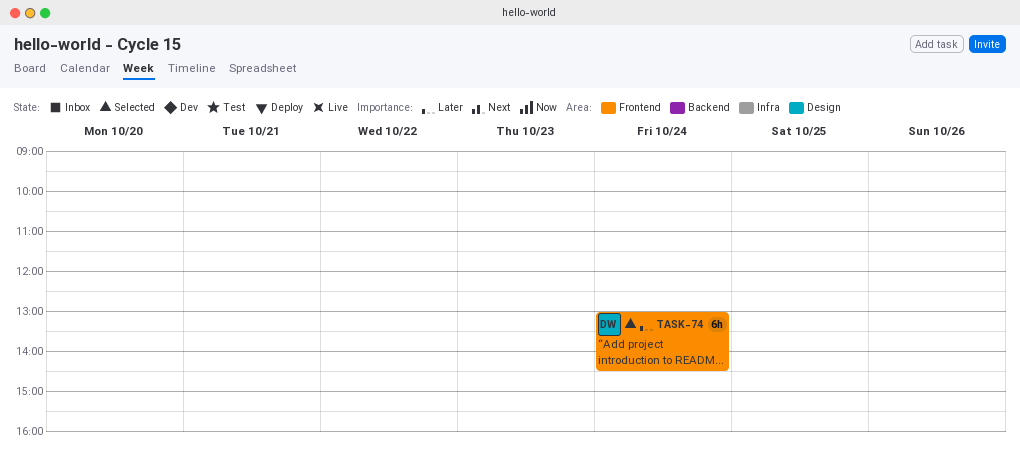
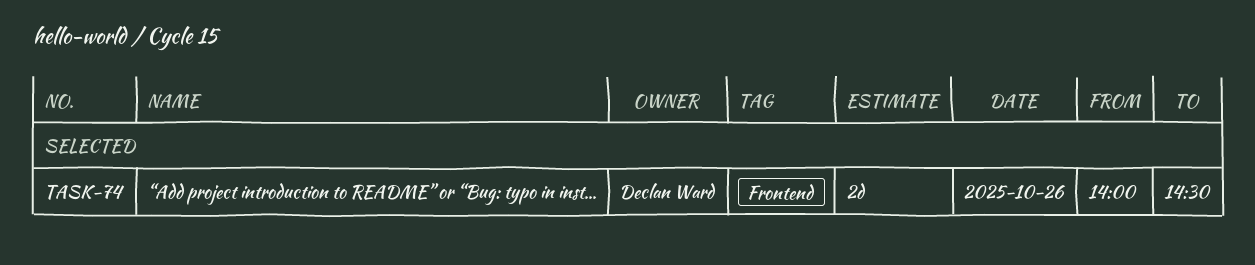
TASK-74, estimate: 6h -> 2d
TASK-74, day: Oct 24 -> Oct 26
TASK-74, begins: 13:00 -> 14:00

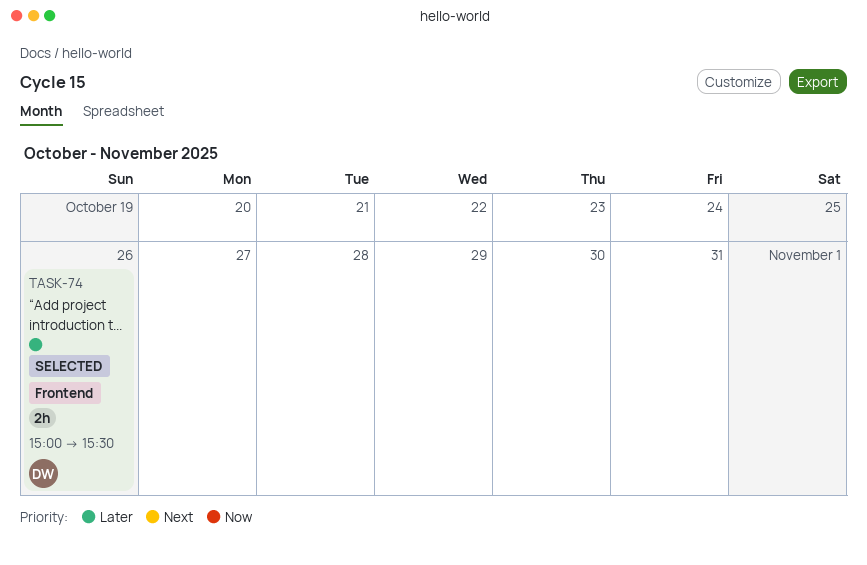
TASK-74, estimate: 2d -> 2h
TASK-74, begins: 14:00 -> 15:00
TASK-74, ends: 14:30 -> 15:30

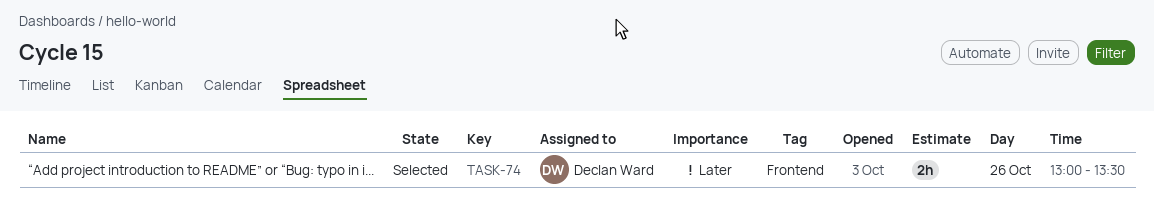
TASK-74, begins: 15:00 -> 13:00
TASK-74, ends: 15:30 -> 13:30

